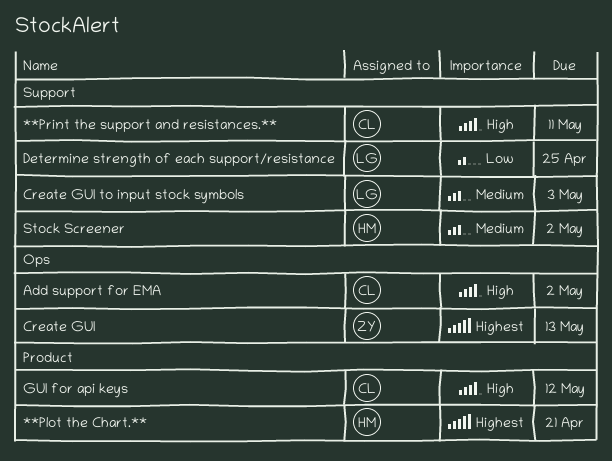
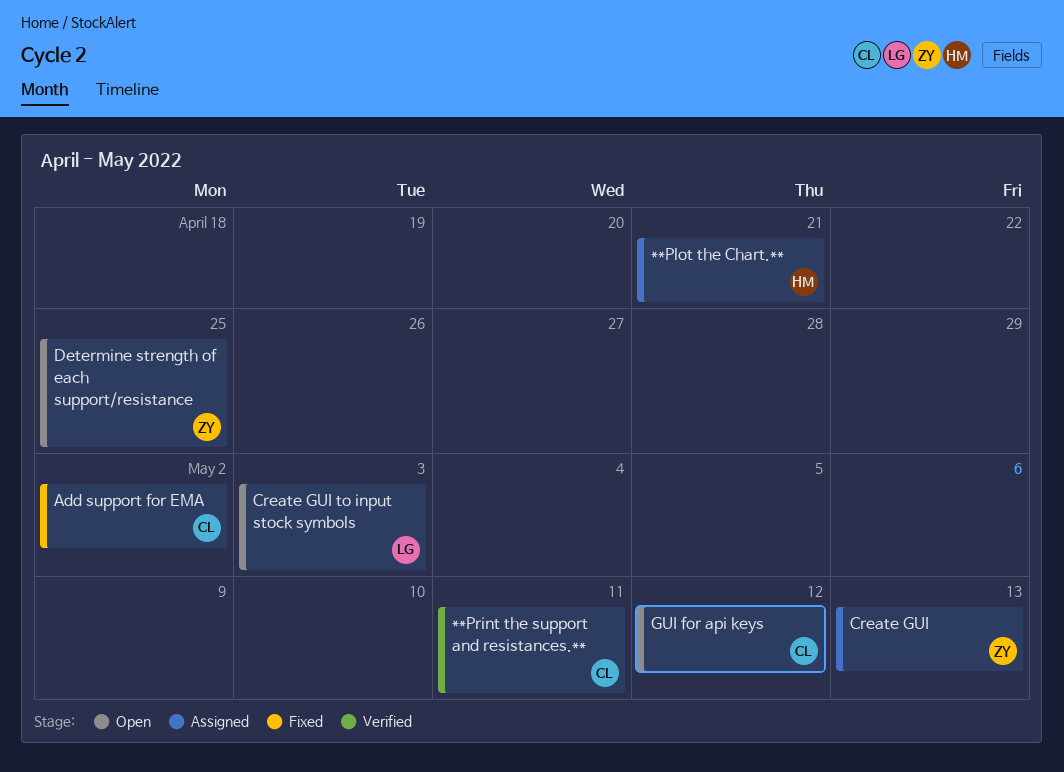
Determine strength of each support/resistance, owner: LG -> ZY
Stock Screener: present -> none

